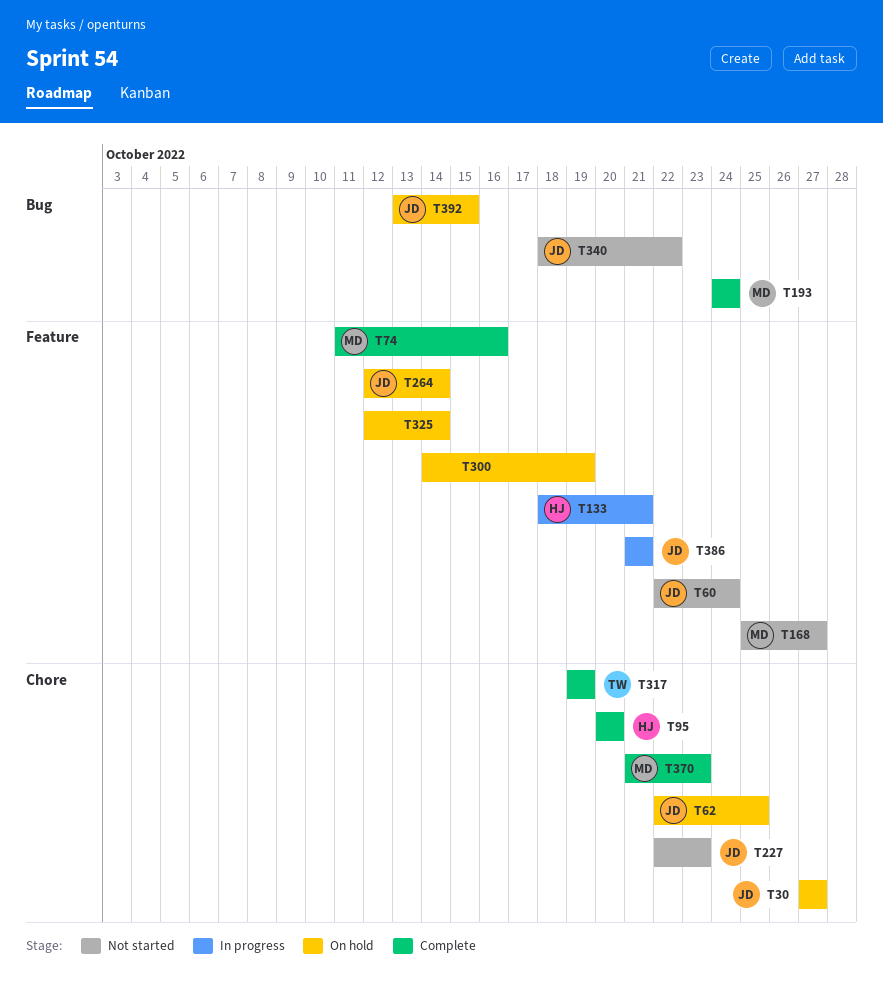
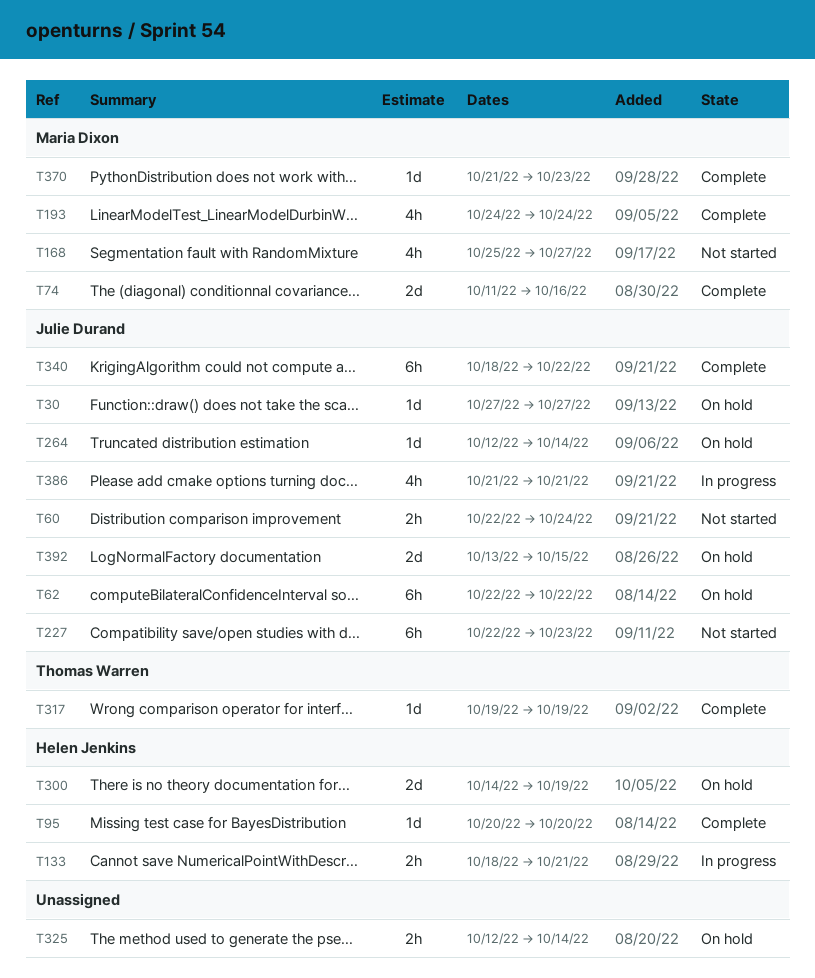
T62, due: Oct 25 -> Oct 22
T300, owner: none -> Helen Jenkins
T340, status: Not started -> Complete

